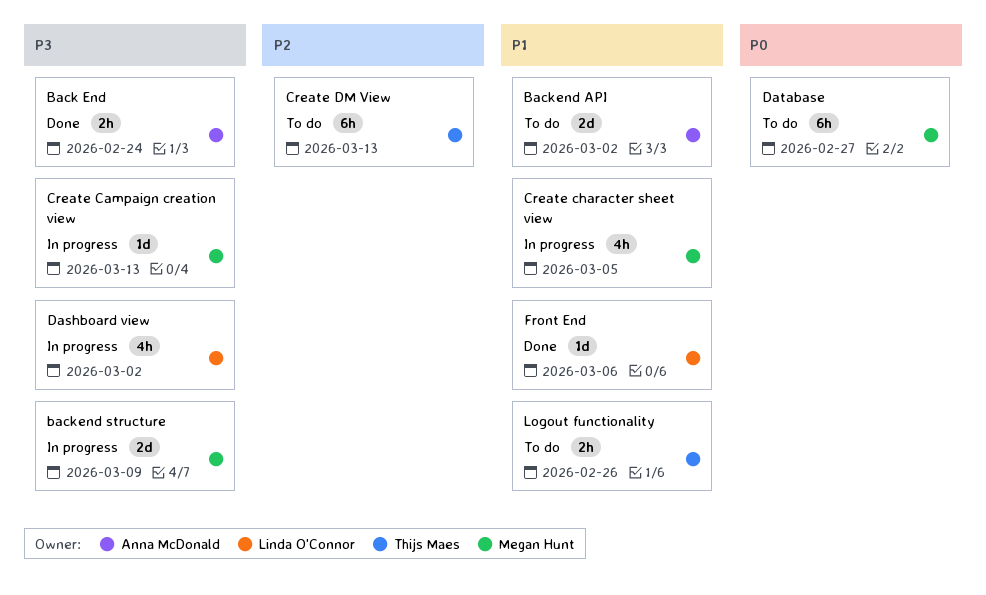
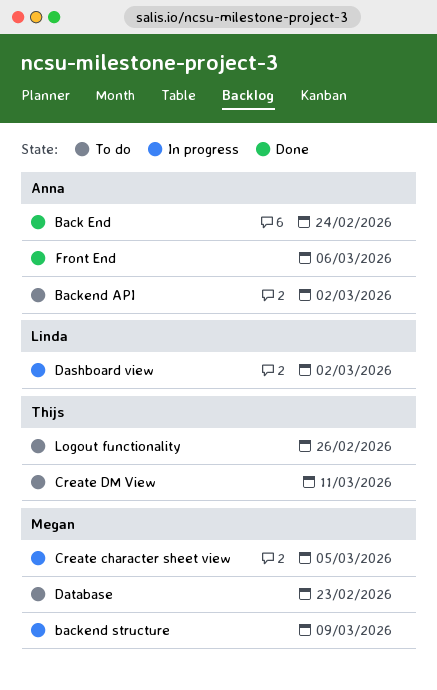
Create Campaign creation view: present -> none
Create DM View, due: Mar 13 -> Mar 11
Database, due: Feb 27 -> Feb 23
Front End, owner: Linda O'Connor -> Anna McDonald

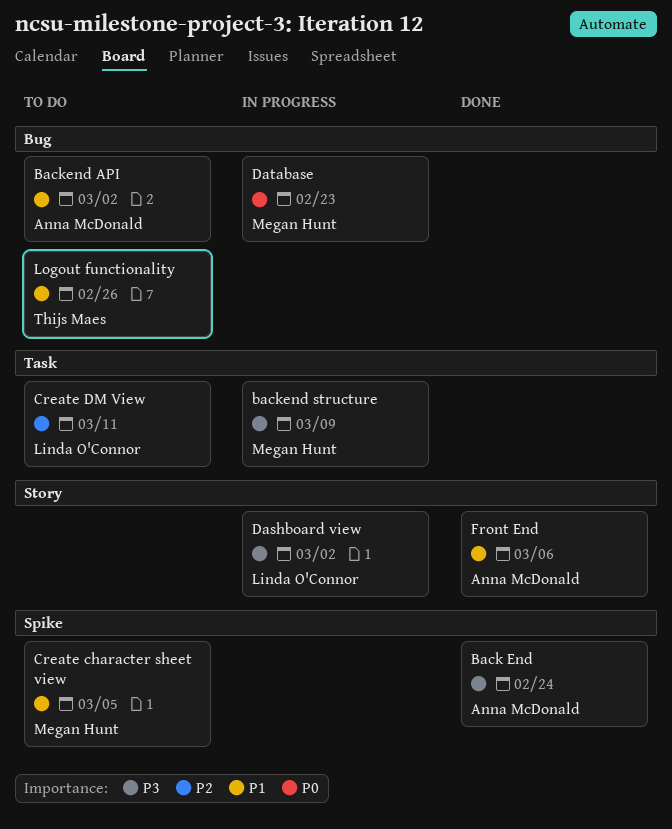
Create character sheet view, status: In progress -> To do
Create DM View, owner: Thijs Maes -> Linda O'Connor
Database, status: To do -> In progress

